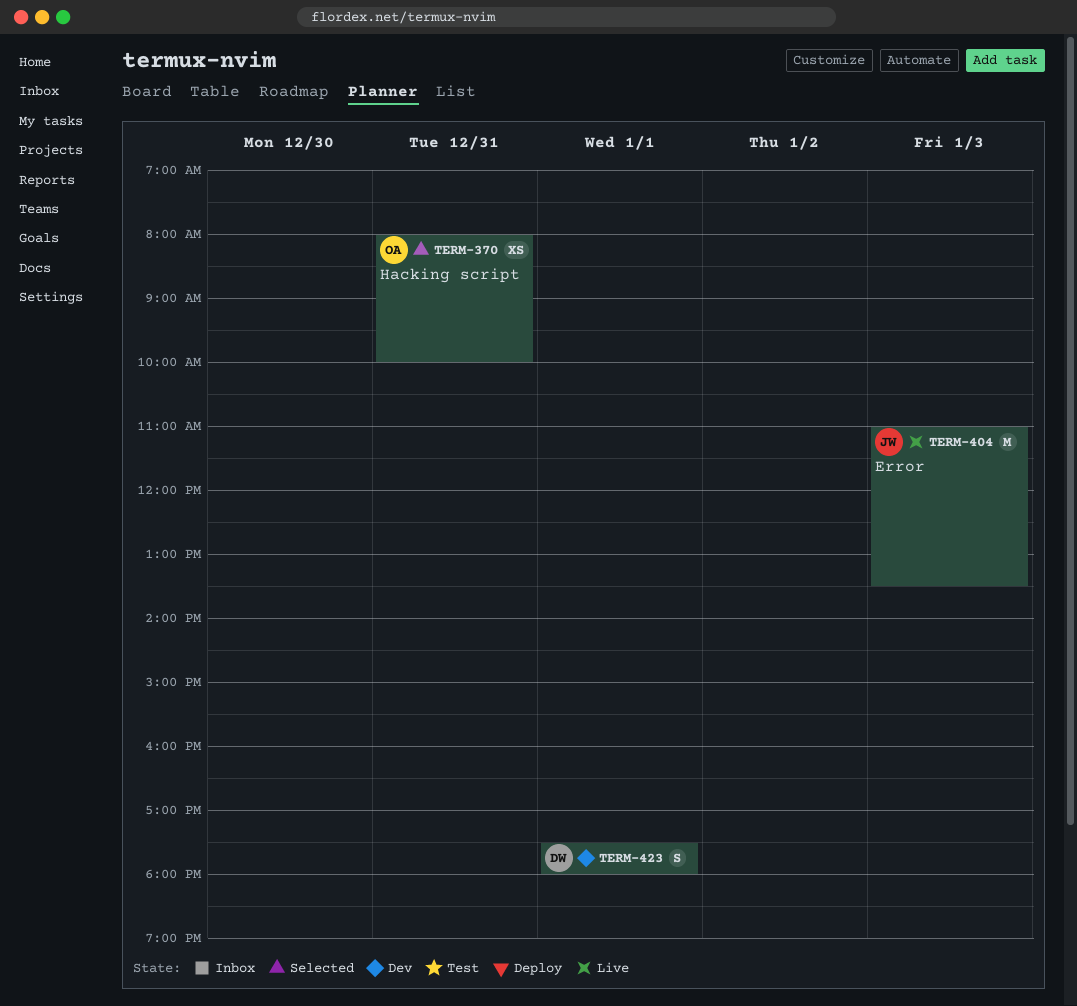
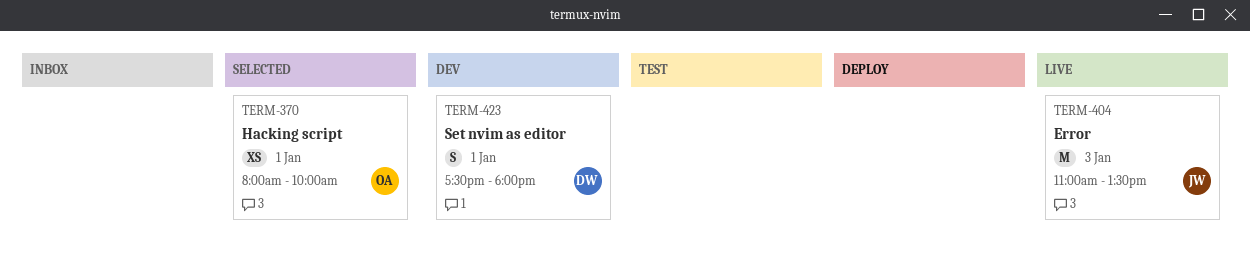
TERM-370, day: Dec 31 -> Jan 1

